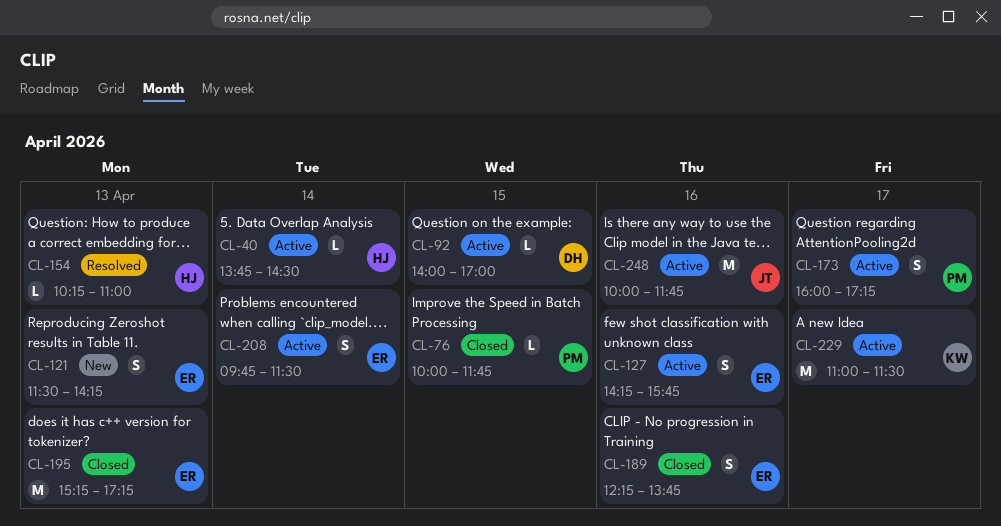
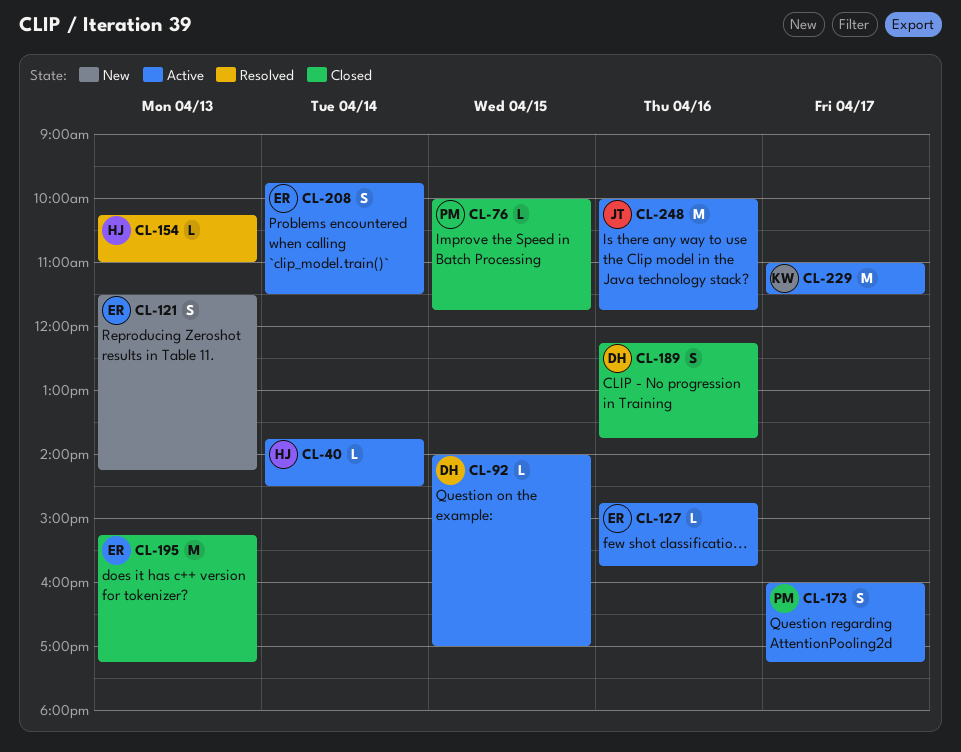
CL-127, estimate: S -> L
CL-127, begins: 14:15 -> 14:45
CL-189, owner: ER -> DH

